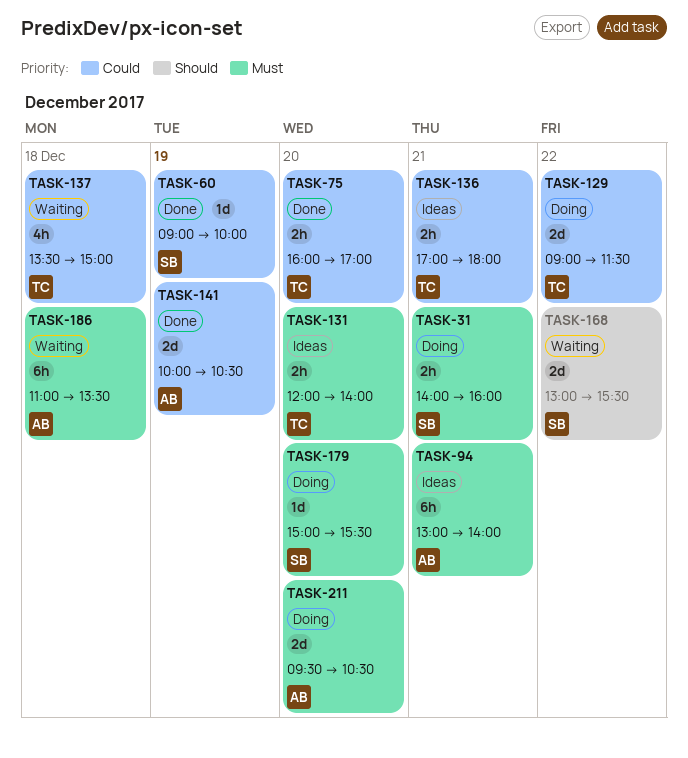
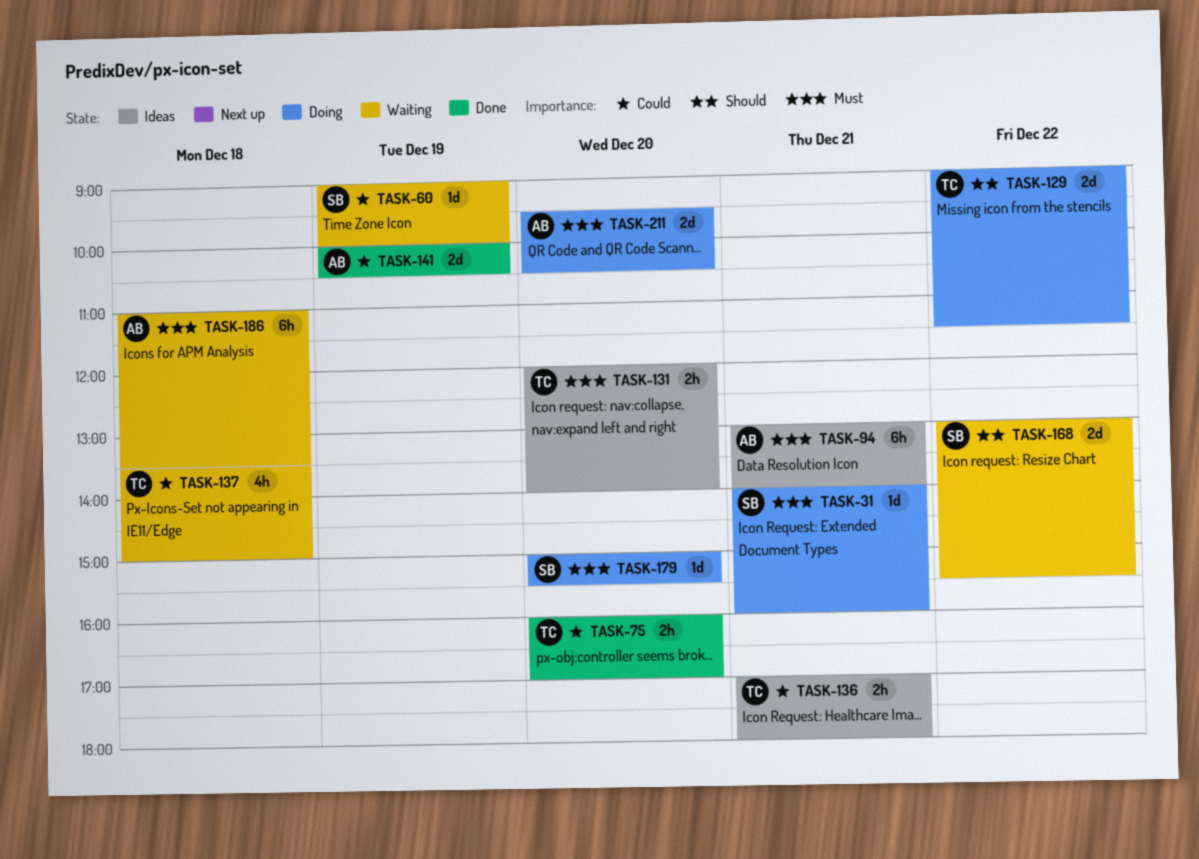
TASK-31, estimate: 2h -> 1d
TASK-60, status: Done -> Waiting
TASK-129, priority: Could -> Should

